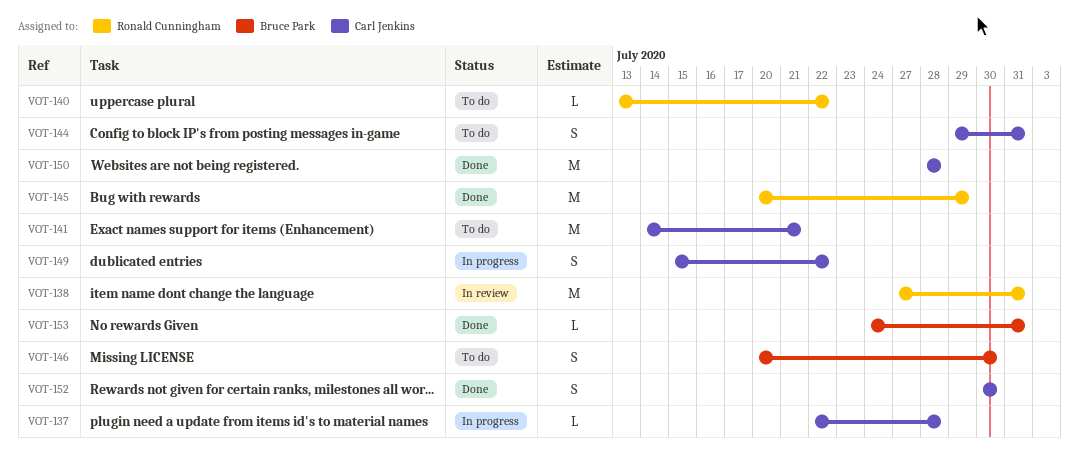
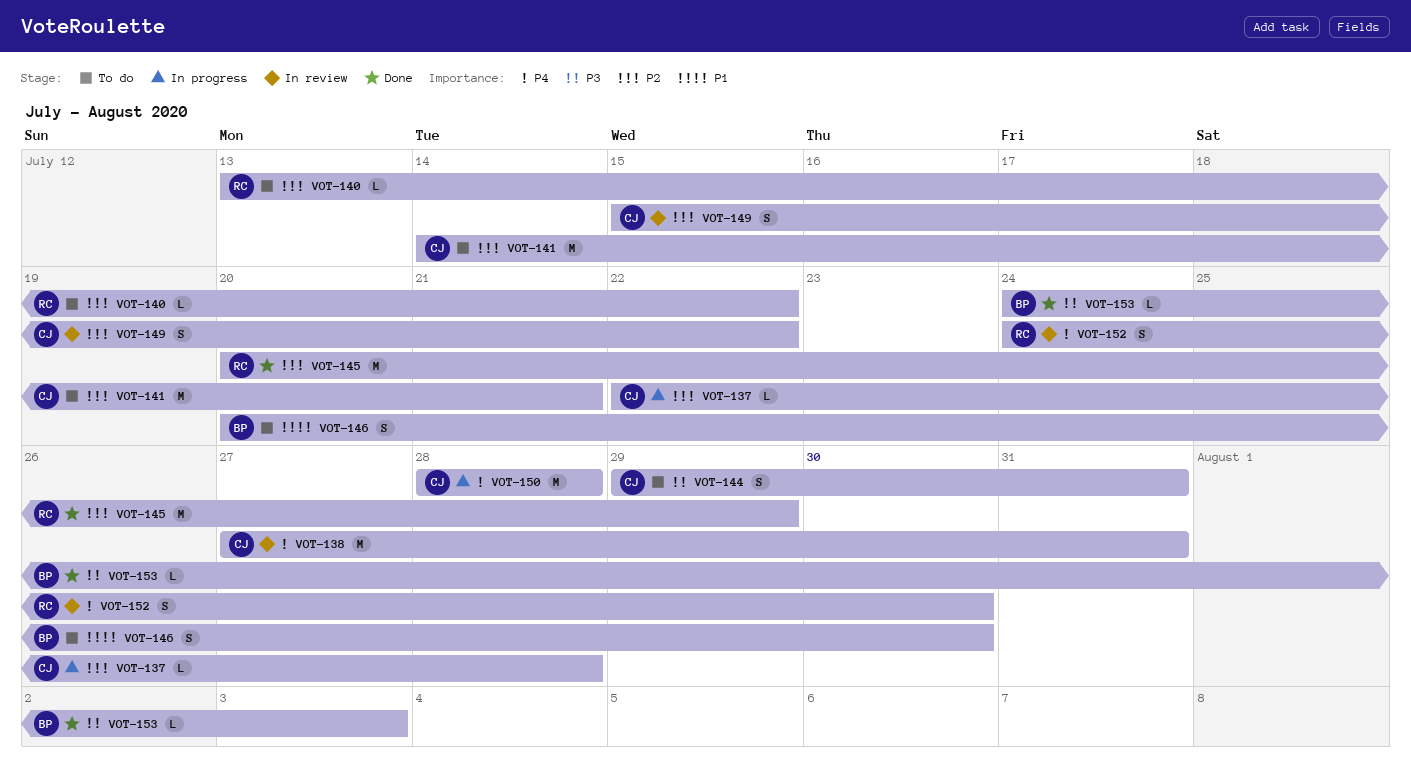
VOT-138, owner: Ronald Cunningham -> Carl Jenkins
VOT-149, status: In progress -> In review
VOT-150, status: Done -> In progress
VOT-152, status: Done -> In review
VOT-152, owner: Carl Jenkins -> Ronald Cunningham
VOT-152, start: Jul 30 -> Jul 24
VOT-153, due: Jul 31 -> Aug 3

